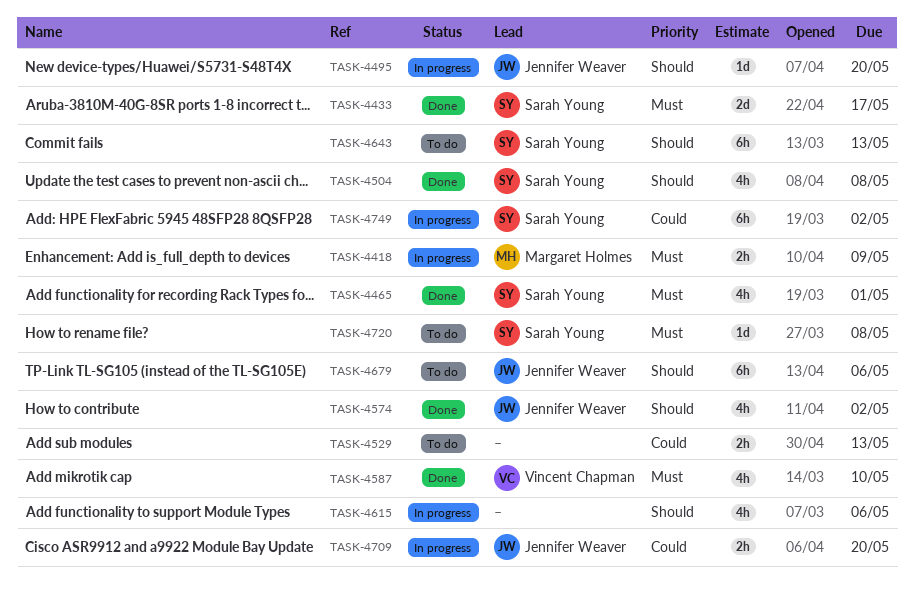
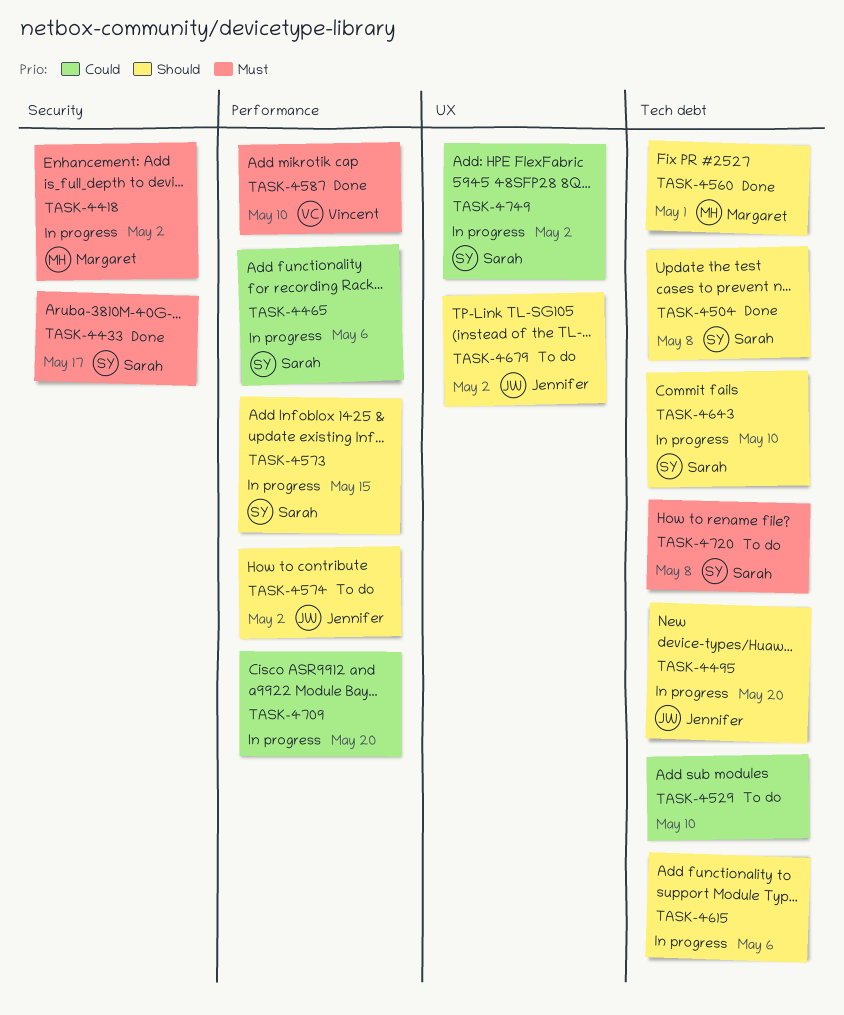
TASK-4418, due: May 9 -> May 2
TASK-4465, status: Done -> In progress
TASK-4465, priority: Must -> Could
TASK-4465, due: May 1 -> May 6
TASK-4529, due: May 13 -> May 10
TASK-4560: none -> present
TASK-4573: none -> present
TASK-4574, status: Done -> To do
TASK-4643, status: To do -> In progress
TASK-4643, due: May 13 -> May 10
TASK-4679, due: May 6 -> May 2
TASK-4709, owner: Jennifer Weaver -> none

